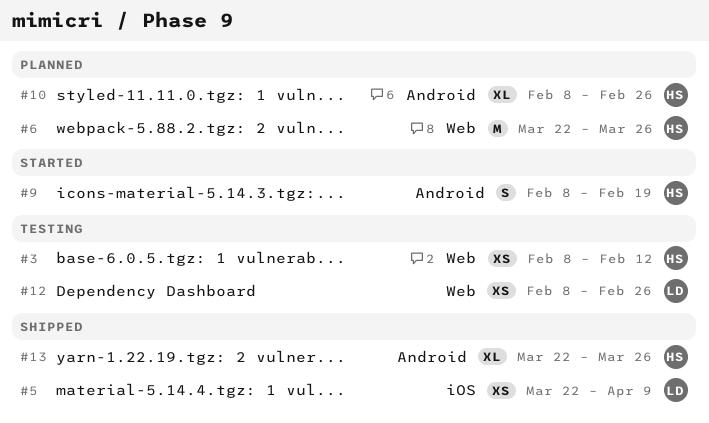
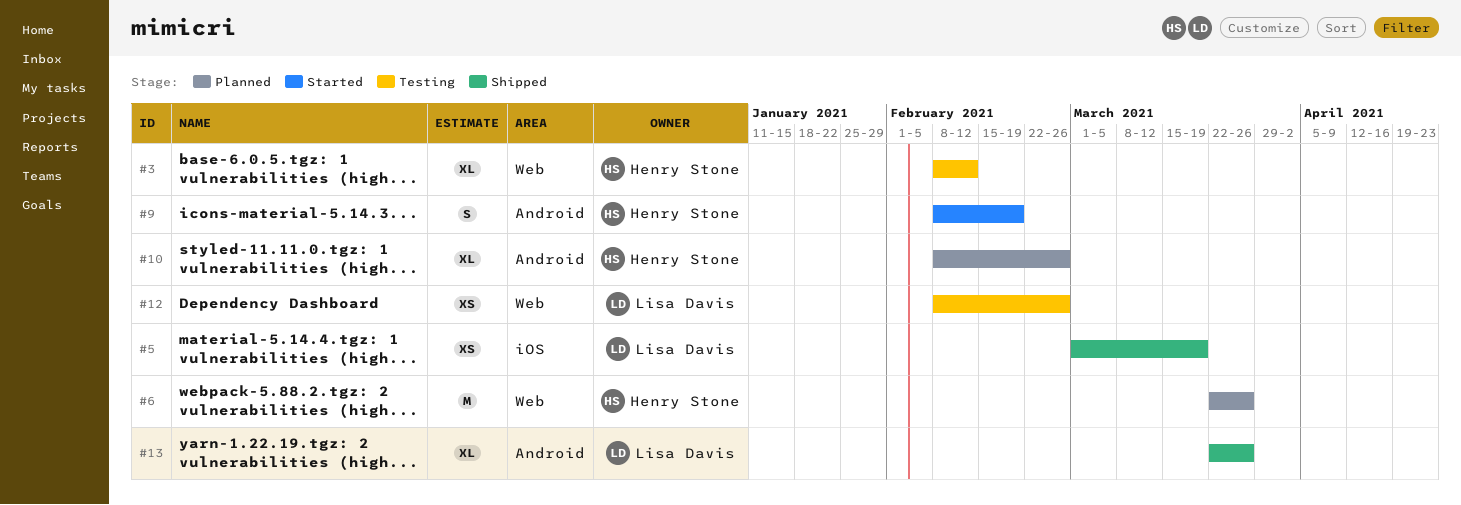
#3, estimate: XS -> XL
#5, start: Mar 22 -> Mar 1
#5, due: Apr 9 -> Mar 19
#13, owner: Henry Stone -> Lisa Davis

